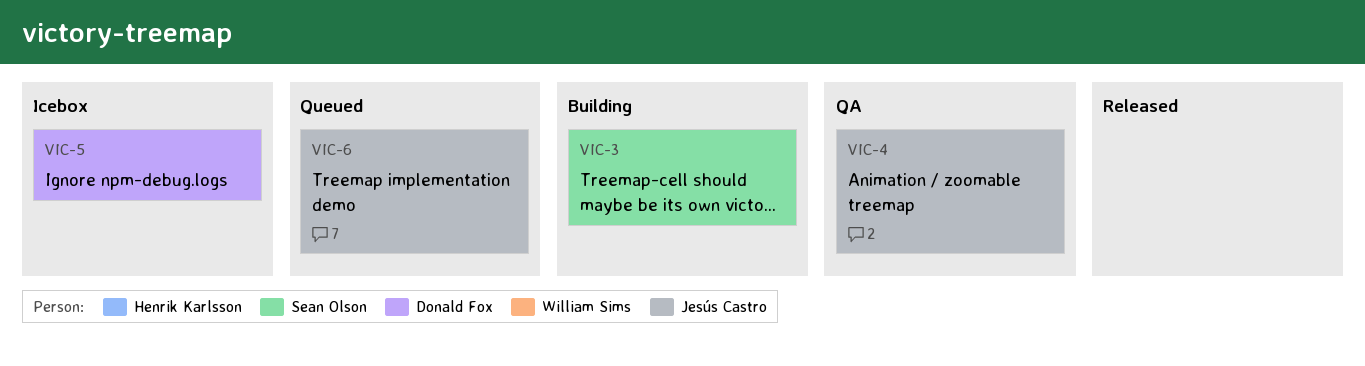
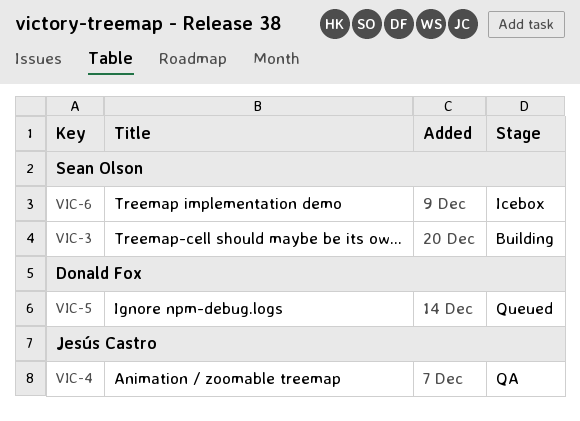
VIC-5, status: Icebox -> Queued
VIC-6, status: Queued -> Icebox
VIC-6, owner: Jesús Castro -> Sean Olson

